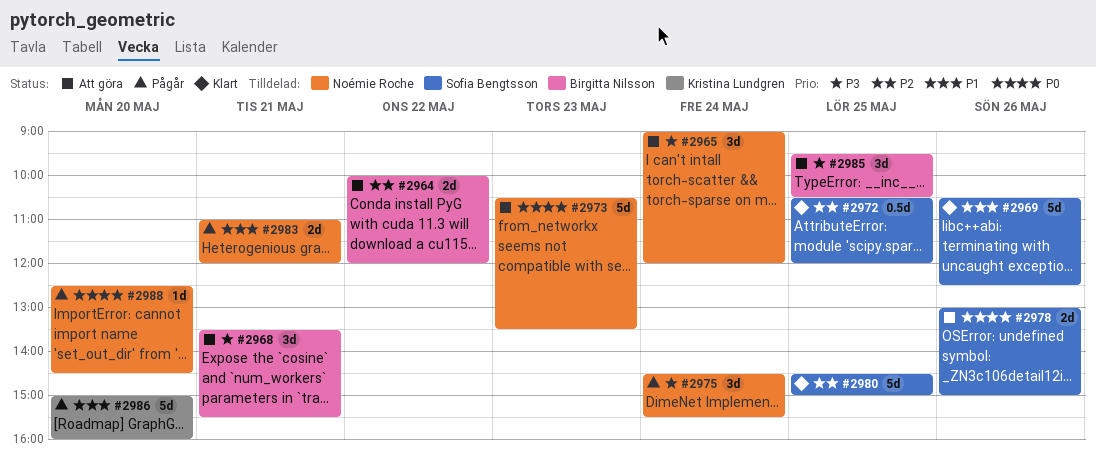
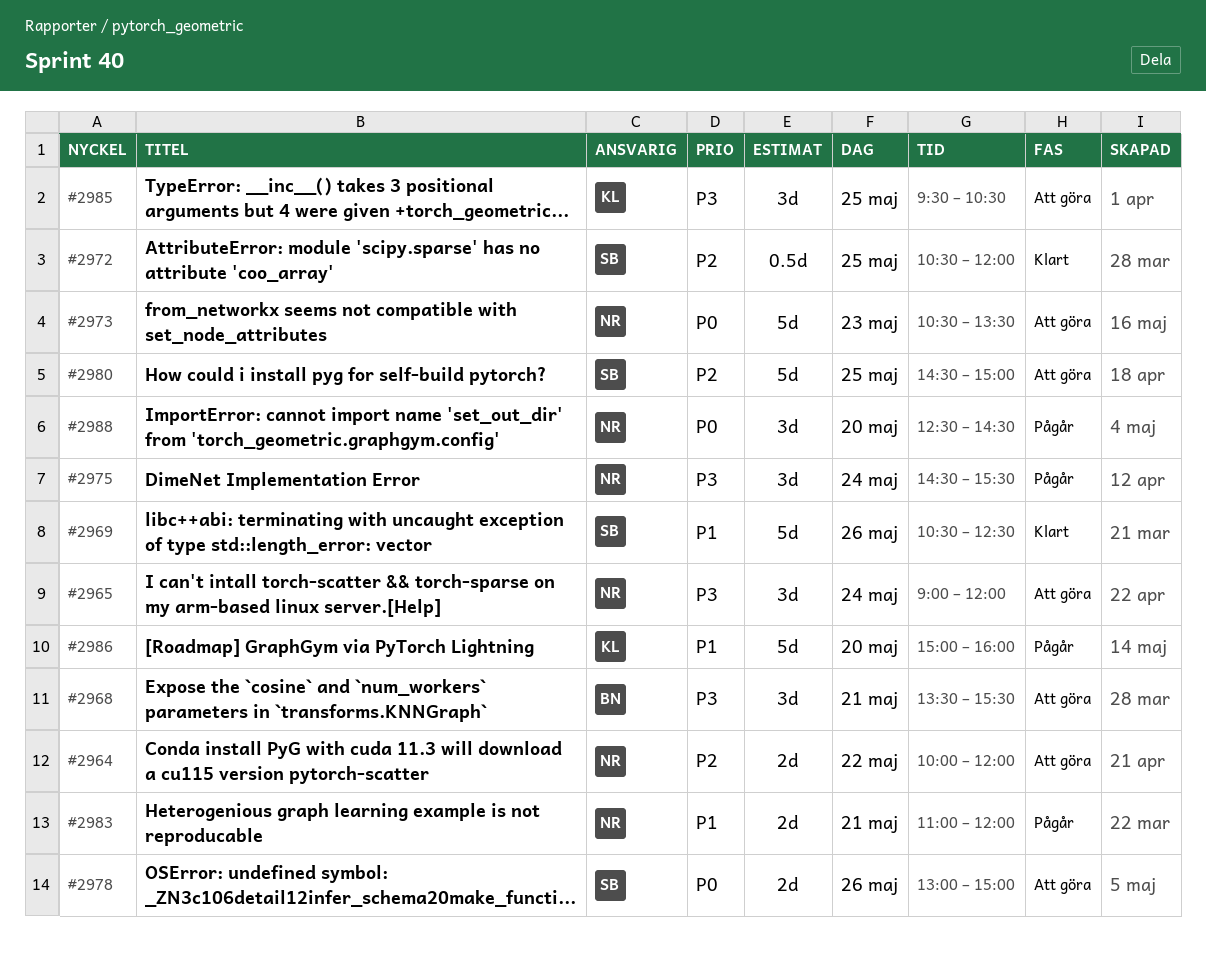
#2964, owner: Birgitta Nilsson -> Noémie Roche
#2980, status: Klart -> Att göra
#2985, owner: Birgitta Nilsson -> Kristina Lundgren
#2988, estimate: 1d -> 3d

